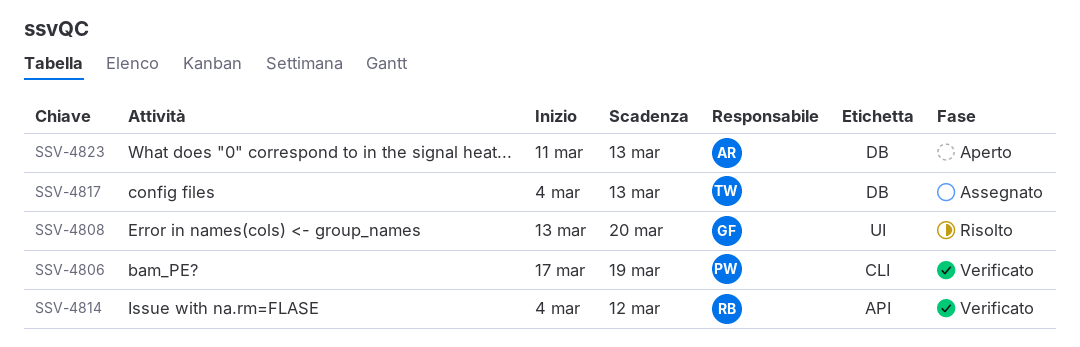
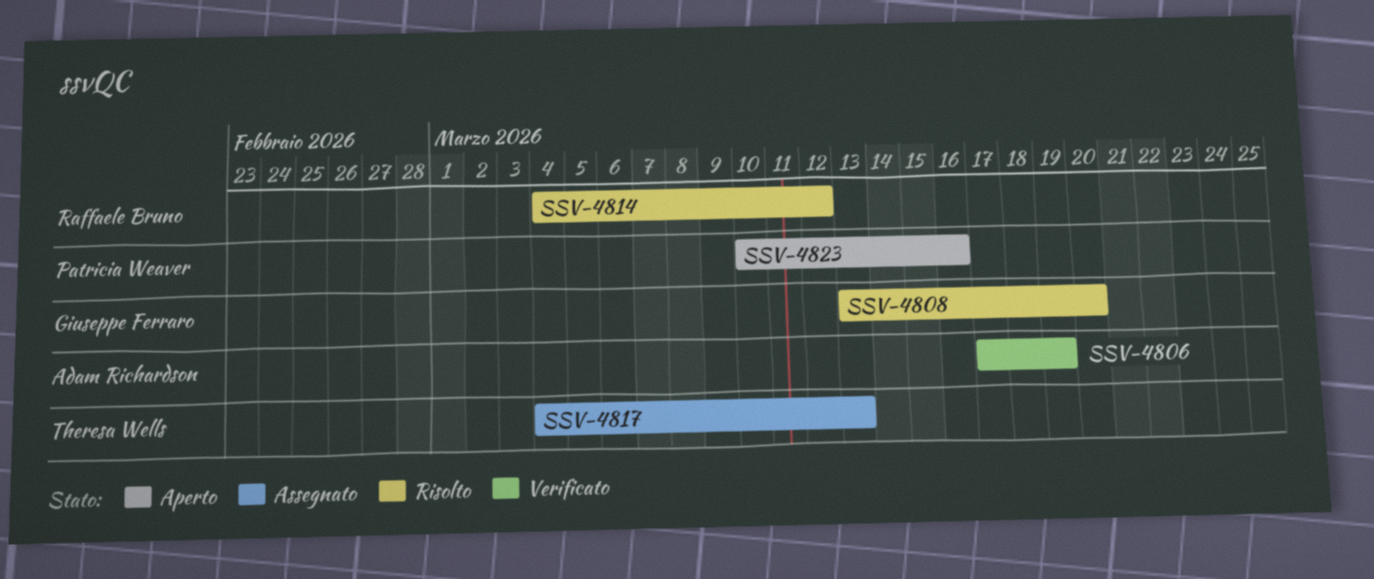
SSV-4806, owner: Patricia Weaver -> Adam Richardson
SSV-4814, status: Verificato -> Risolto
SSV-4823, owner: Adam Richardson -> Patricia Weaver
SSV-4823, start: Mar 11 -> Mar 10
SSV-4823, due: Mar 13 -> Mar 16

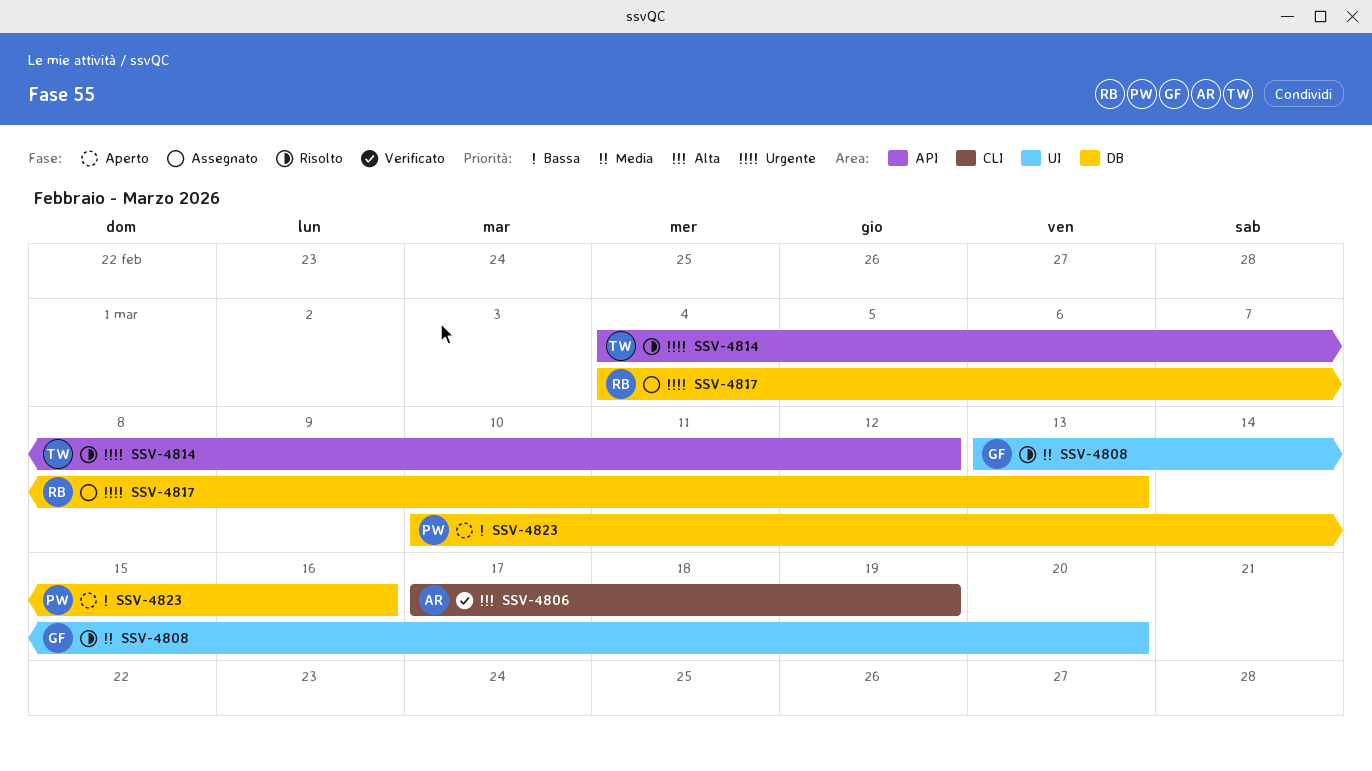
SSV-4814, owner: Raffaele Bruno -> Theresa Wells
SSV-4817, owner: Theresa Wells -> Raffaele Bruno

